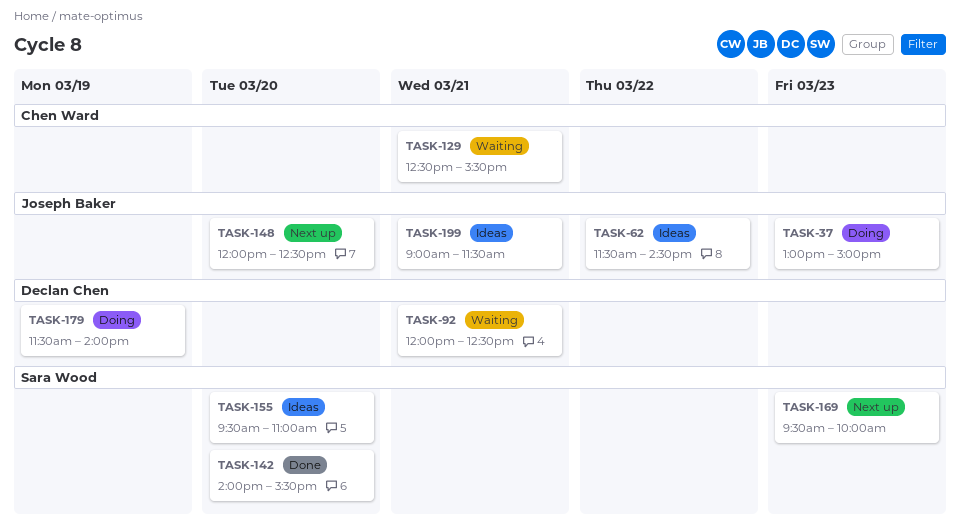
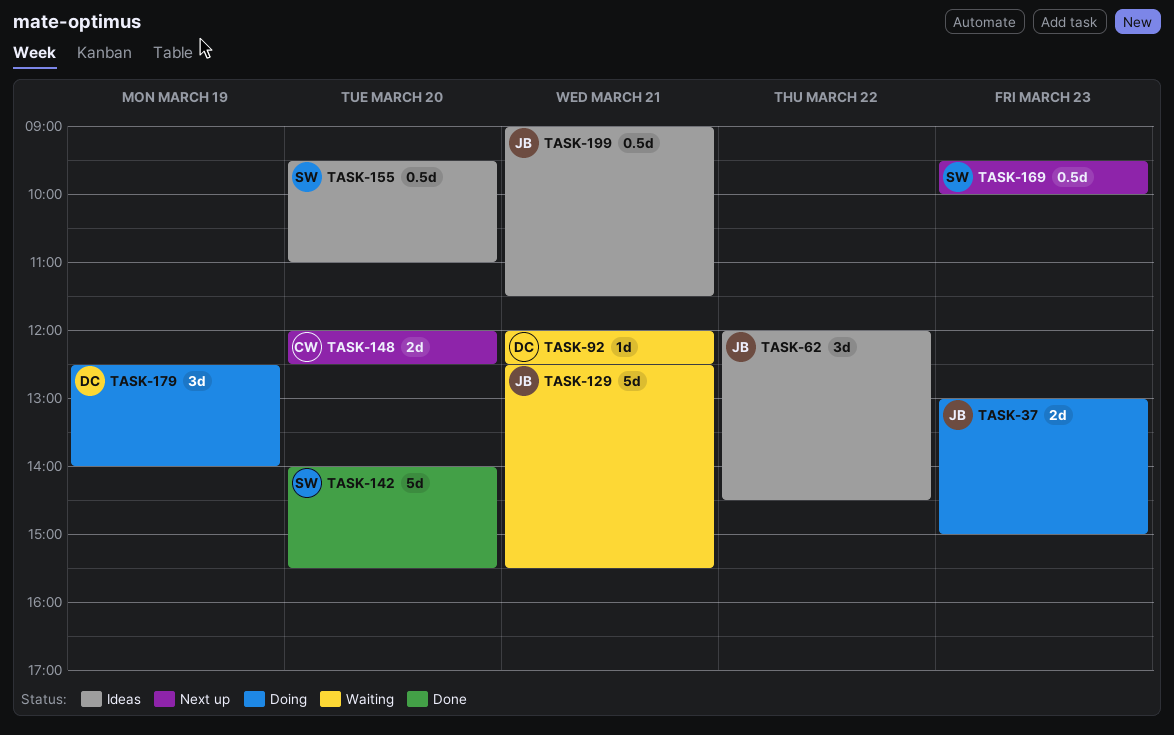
TASK-62, begins: 11:30 -> 12:00
TASK-129, owner: Chen Ward -> Joseph Baker
TASK-148, owner: Joseph Baker -> Chen Ward
TASK-179, begins: 11:30 -> 12:30

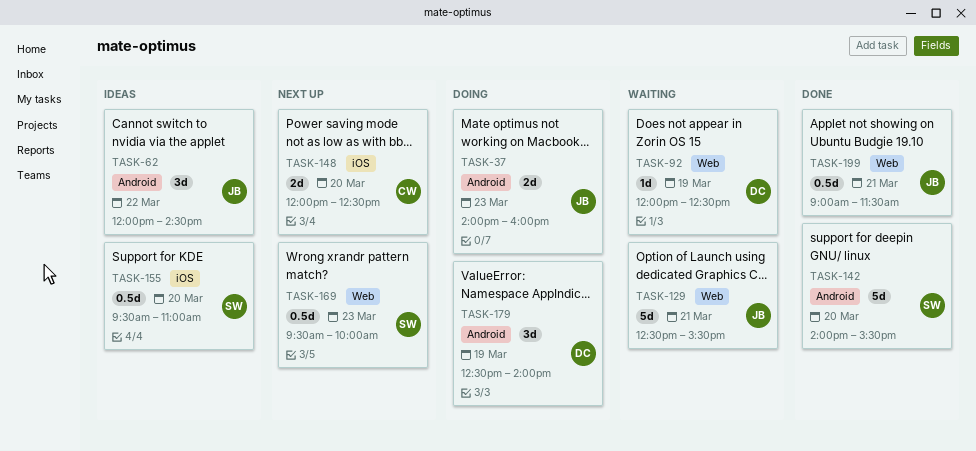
TASK-37, begins: 13:00 -> 14:00
TASK-37, ends: 15:00 -> 16:00
TASK-92, day: Mar 21 -> Mar 19
TASK-199, status: Ideas -> Done

